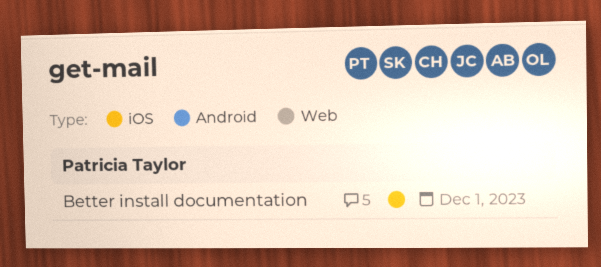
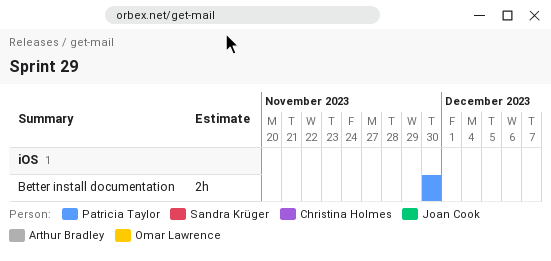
Better install documentation, due: Dec 1 -> Nov 30

